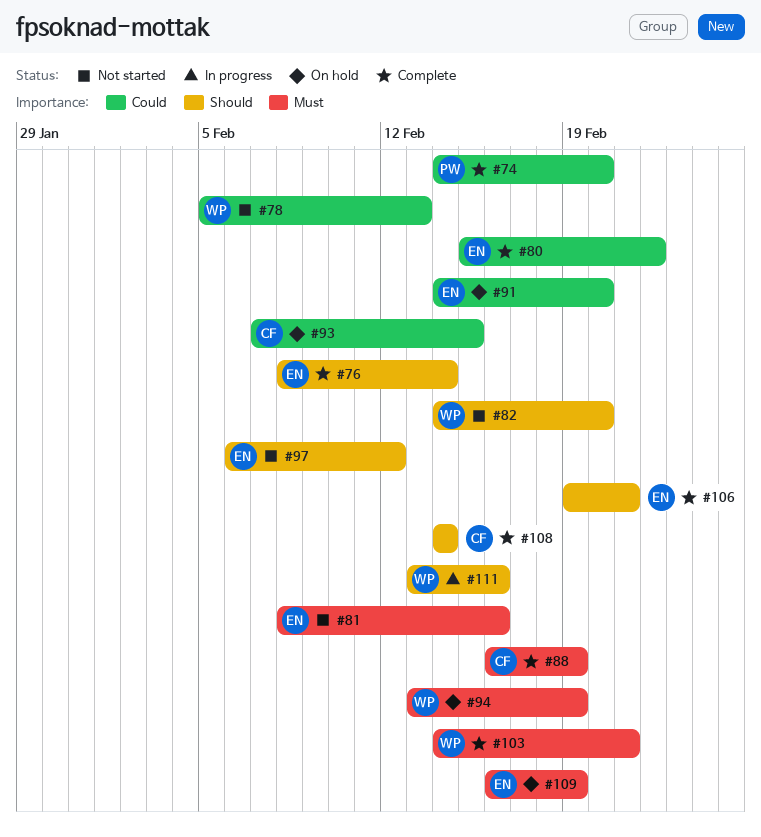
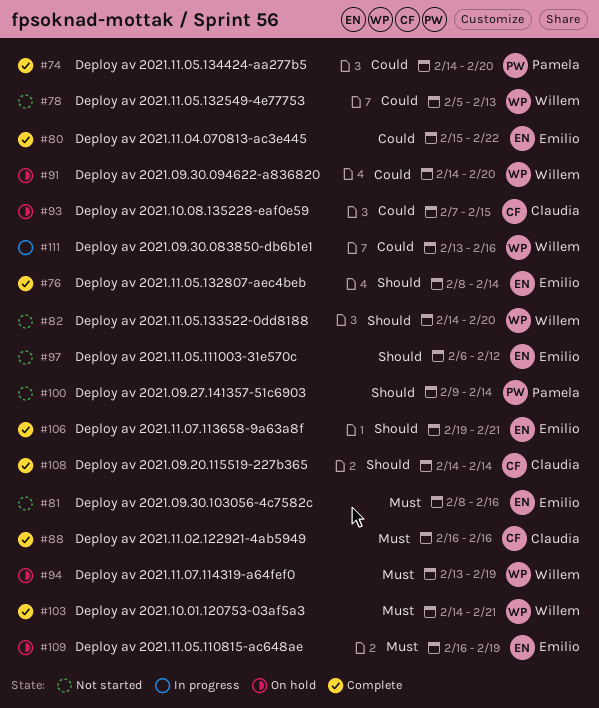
#88, due: Feb 19 -> Feb 16
#91, owner: Emilio -> Willem
#100: none -> present
#111, priority: Should -> Could

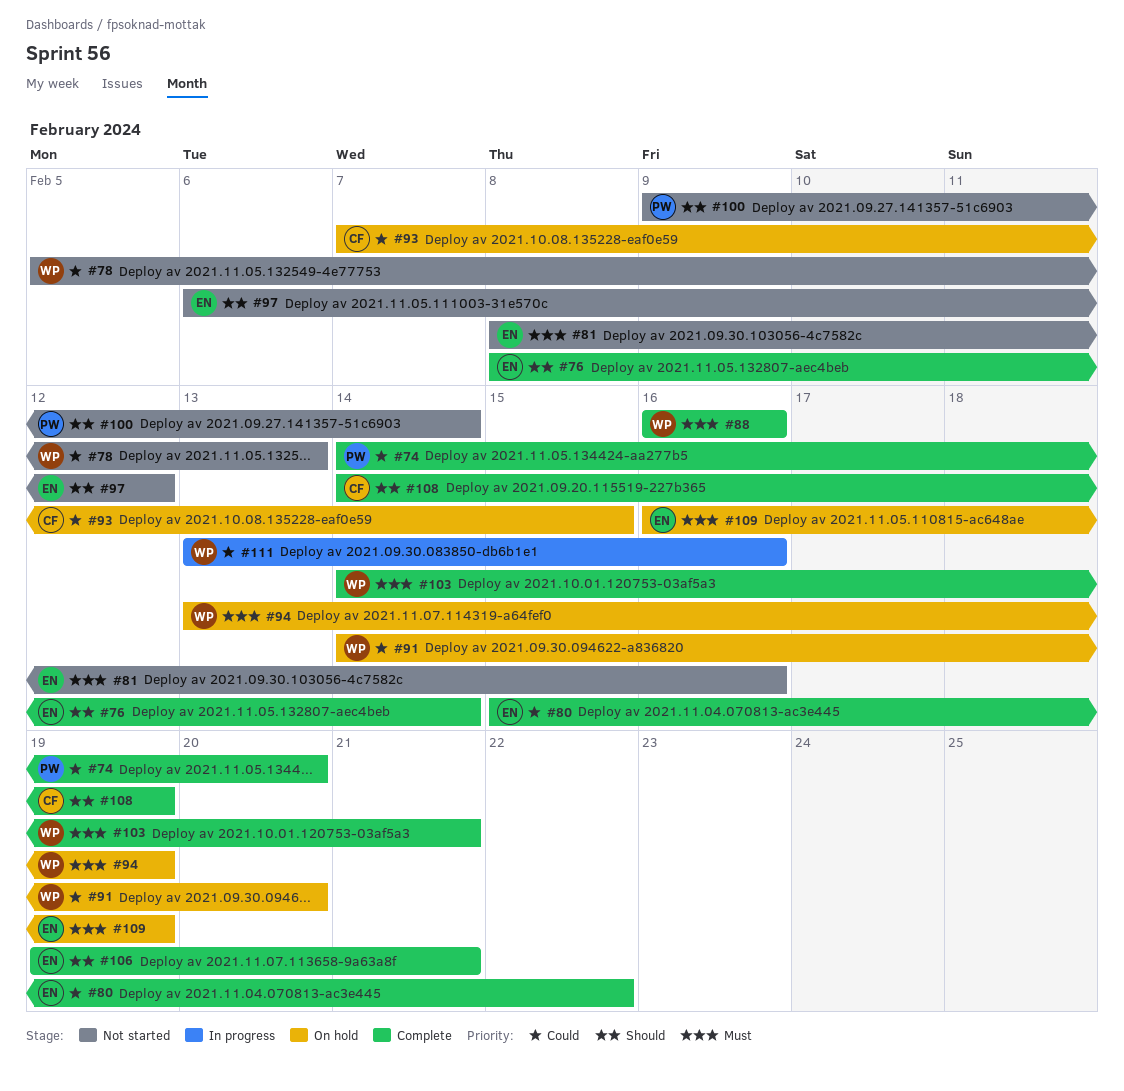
#82: present -> none
#88, owner: Claudia -> Willem
#108, due: Feb 14 -> Feb 19

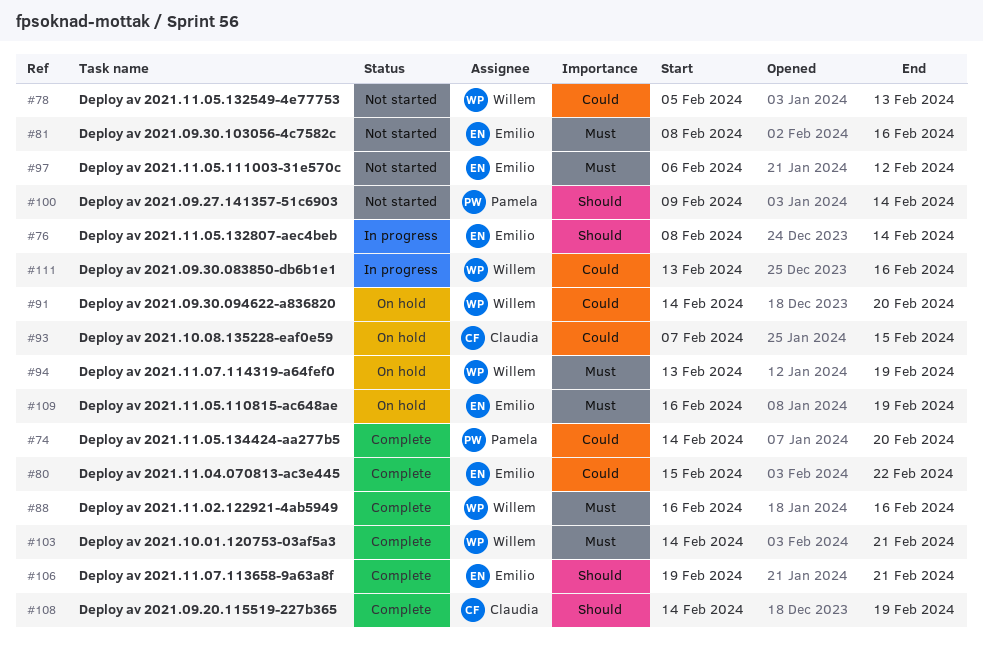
#76, status: Complete -> In progress
#97, priority: Should -> Must

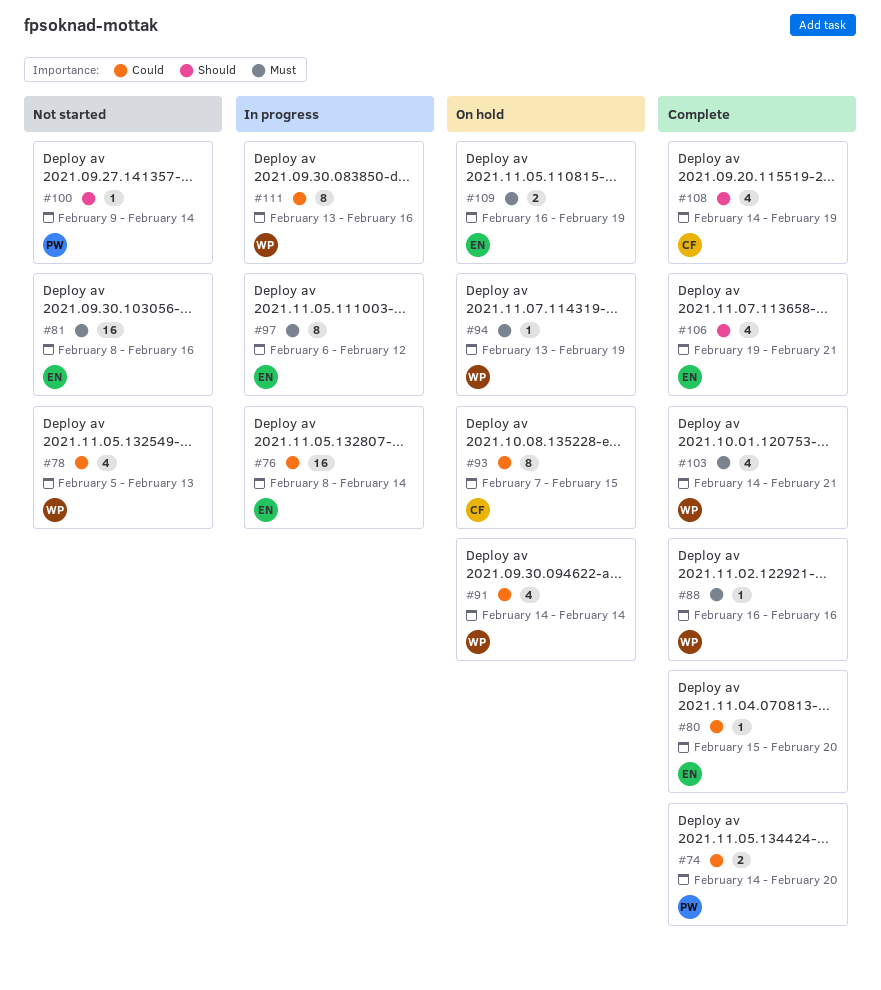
#76, priority: Should -> Could
#80, due: Feb 22 -> Feb 20
#91, due: Feb 20 -> Feb 14
#97, status: Not started -> In progress

